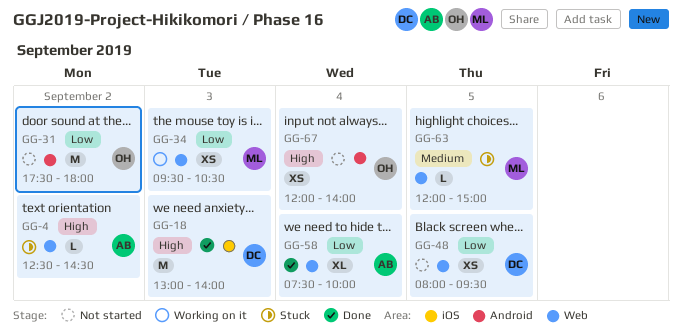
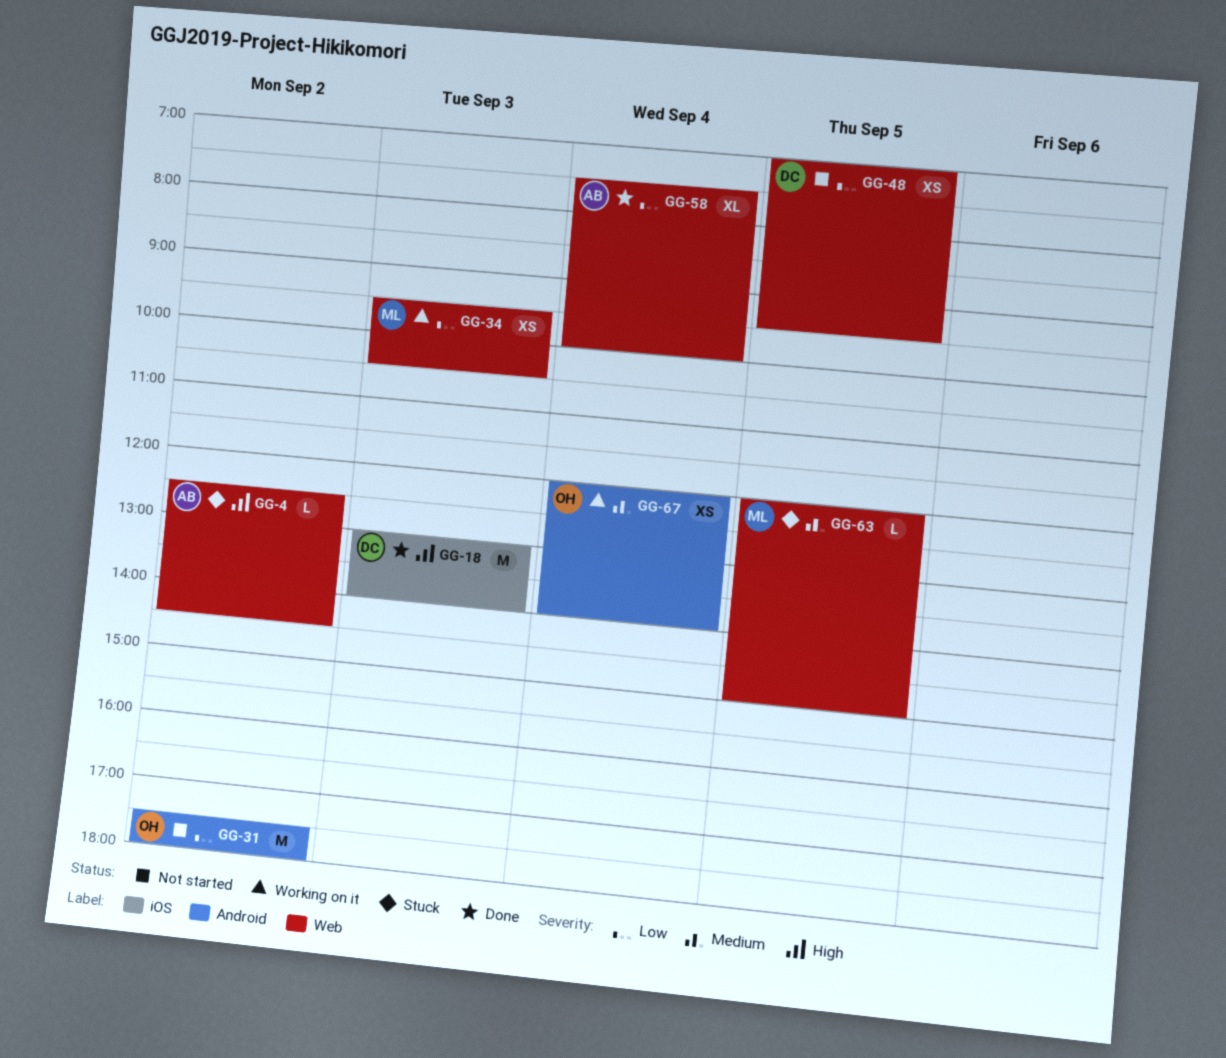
GG-48, begins: 08:00 -> 07:00
GG-67, status: Not started -> Working on it
GG-67, priority: High -> Medium

